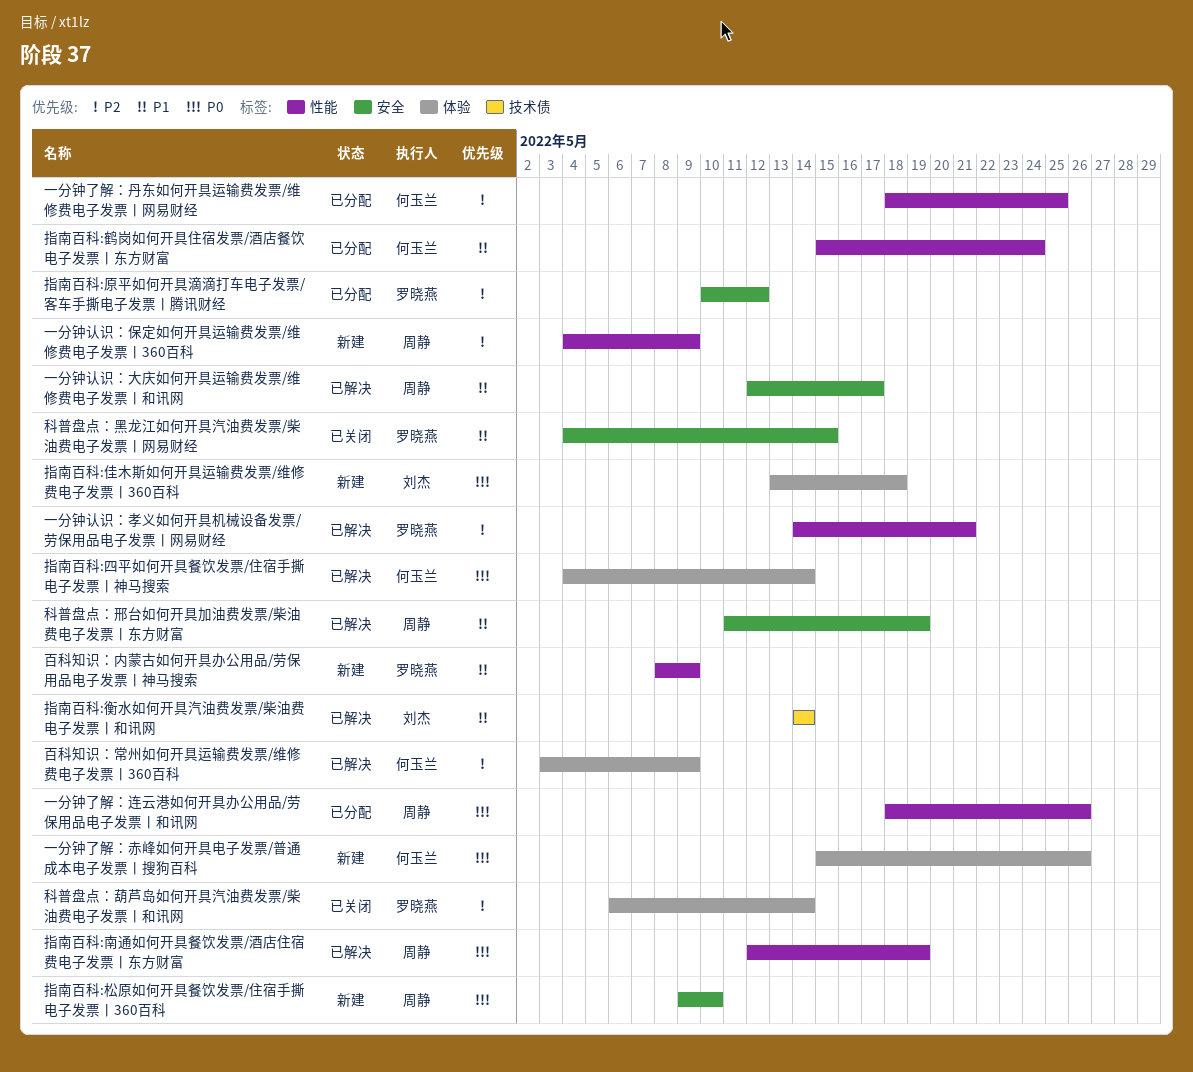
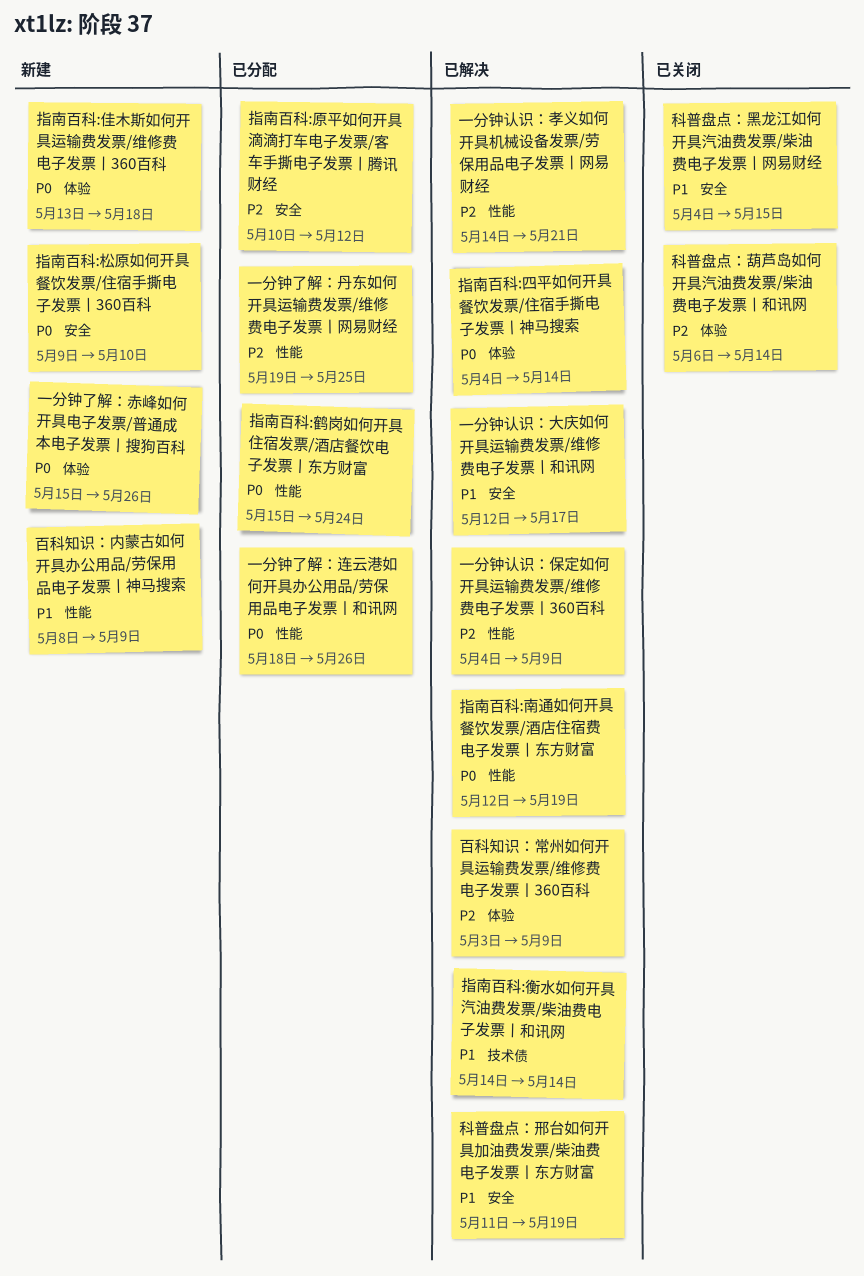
一分钟了解：丹东如何开具运输费发票/维修费电子发票丨网易财经, start: May 18 -> May 19
一分钟认识：保定如何开具运输费发票/维修费电子发票丨360百科, status: 新建 -> 已解决
指南百科:鹤岗如何开具住宿发票/酒店餐饮电子发票丨东方财富, priority: P1 -> P0

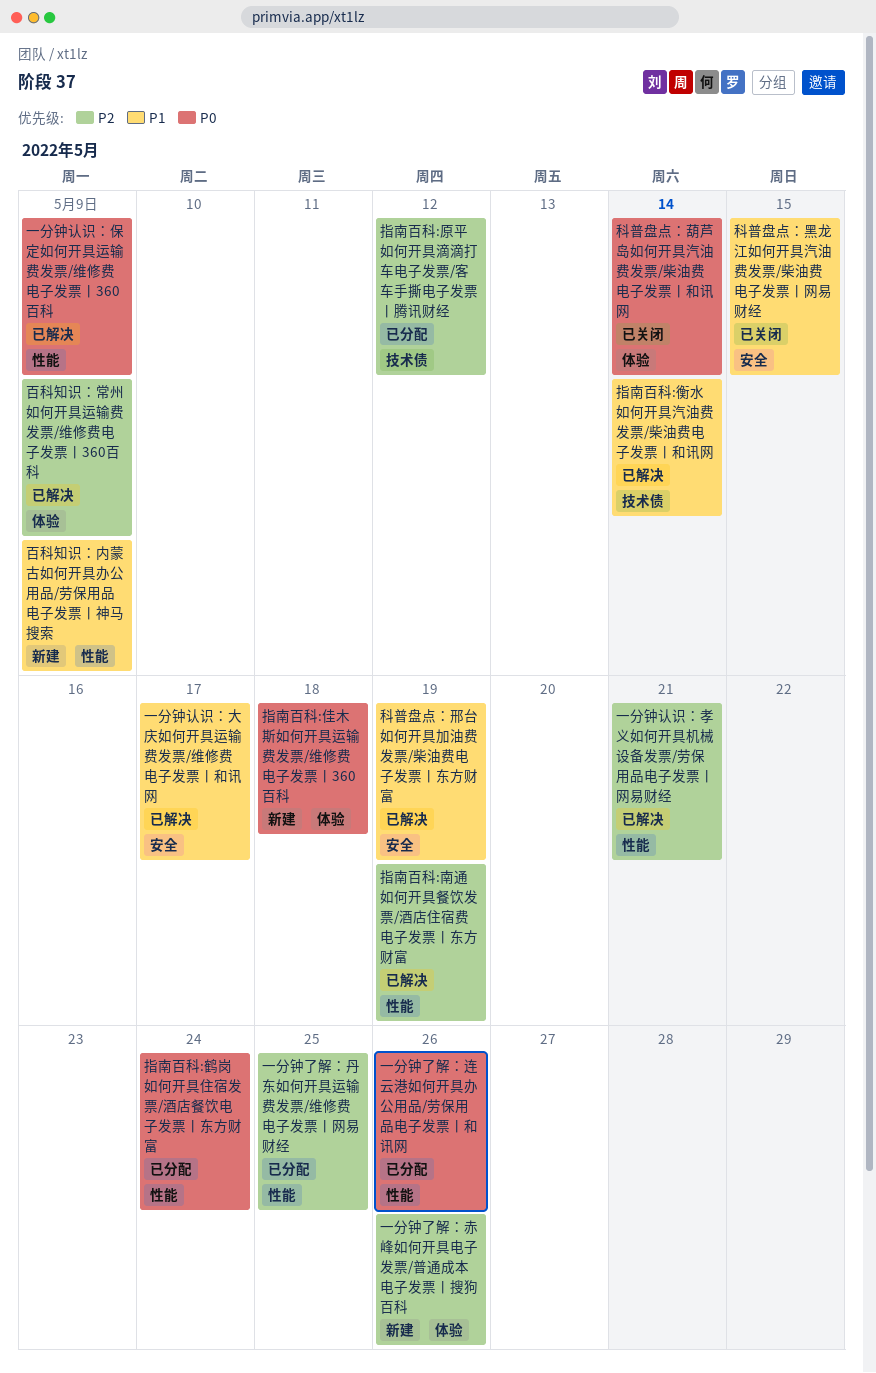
一分钟了解：赤峰如何开具电子发票/普通成本电子发票丨搜狗百科, priority: P0 -> P2
一分钟认识：保定如何开具运输费发票/维修费电子发票丨360百科, priority: P2 -> P0
指南百科:南通如何开具餐饮发票/酒店住宿费电子发票丨东方财富, priority: P0 -> P2
指南百科:原平如何开具滴滴打车电子发票/客车手撕电子发票丨腾讯财经, label: 安全 -> 技术债
指南百科:四平如何开具餐饮发票/住宿手撕电子发票丨神马搜索: present -> none
指南百科:松原如何开具餐饮发票/住宿手撕电子发票丨360百科: present -> none
科普盘点：葫芦岛如何开具汽油费发票/柴油费电子发票丨和讯网, priority: P2 -> P0

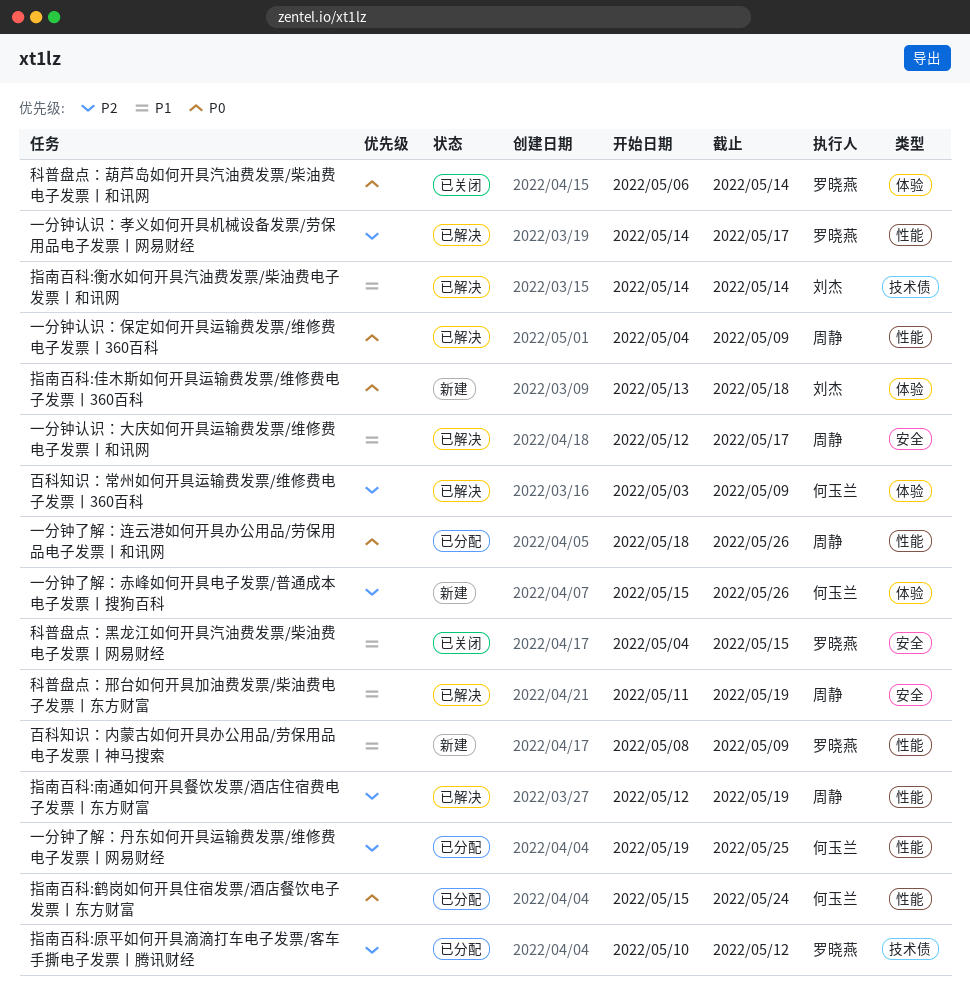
一分钟认识：孝义如何开具机械设备发票/劳保用品电子发票丨网易财经, due: May 21 -> May 17

